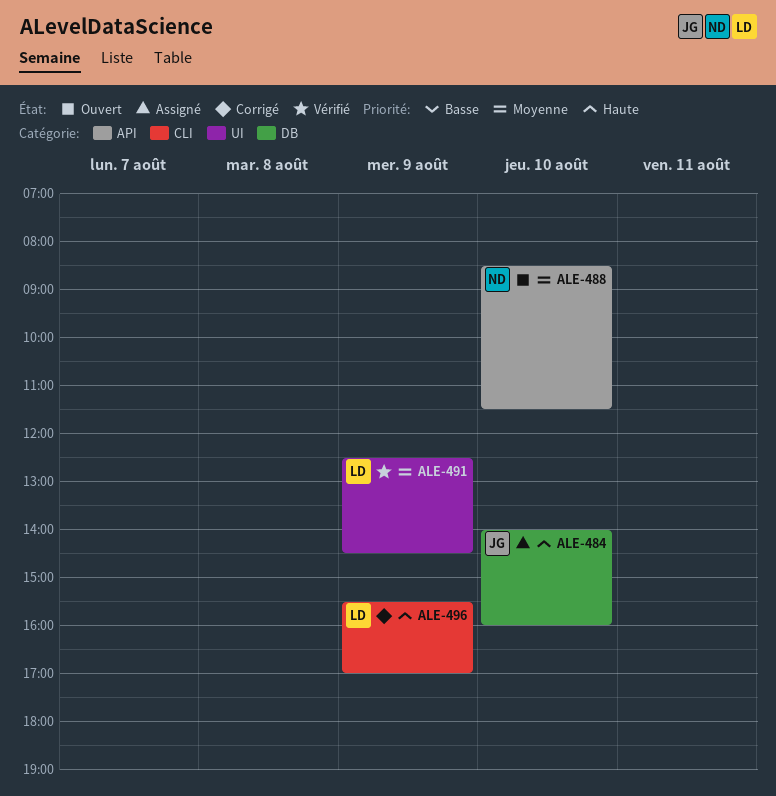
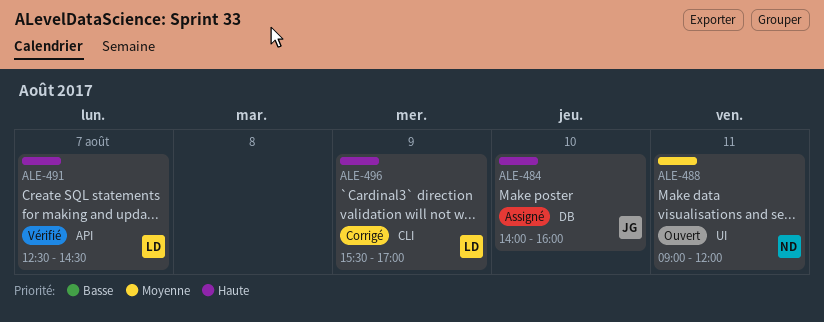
ALE-488, label: API -> UI
ALE-488, day: Aug 10 -> Aug 11
ALE-488, begins: 08:30 -> 09:00
ALE-488, ends: 11:30 -> 12:00
ALE-491, priority: Moyenne -> Haute
ALE-491, label: UI -> API
ALE-491, day: Aug 9 -> Aug 7

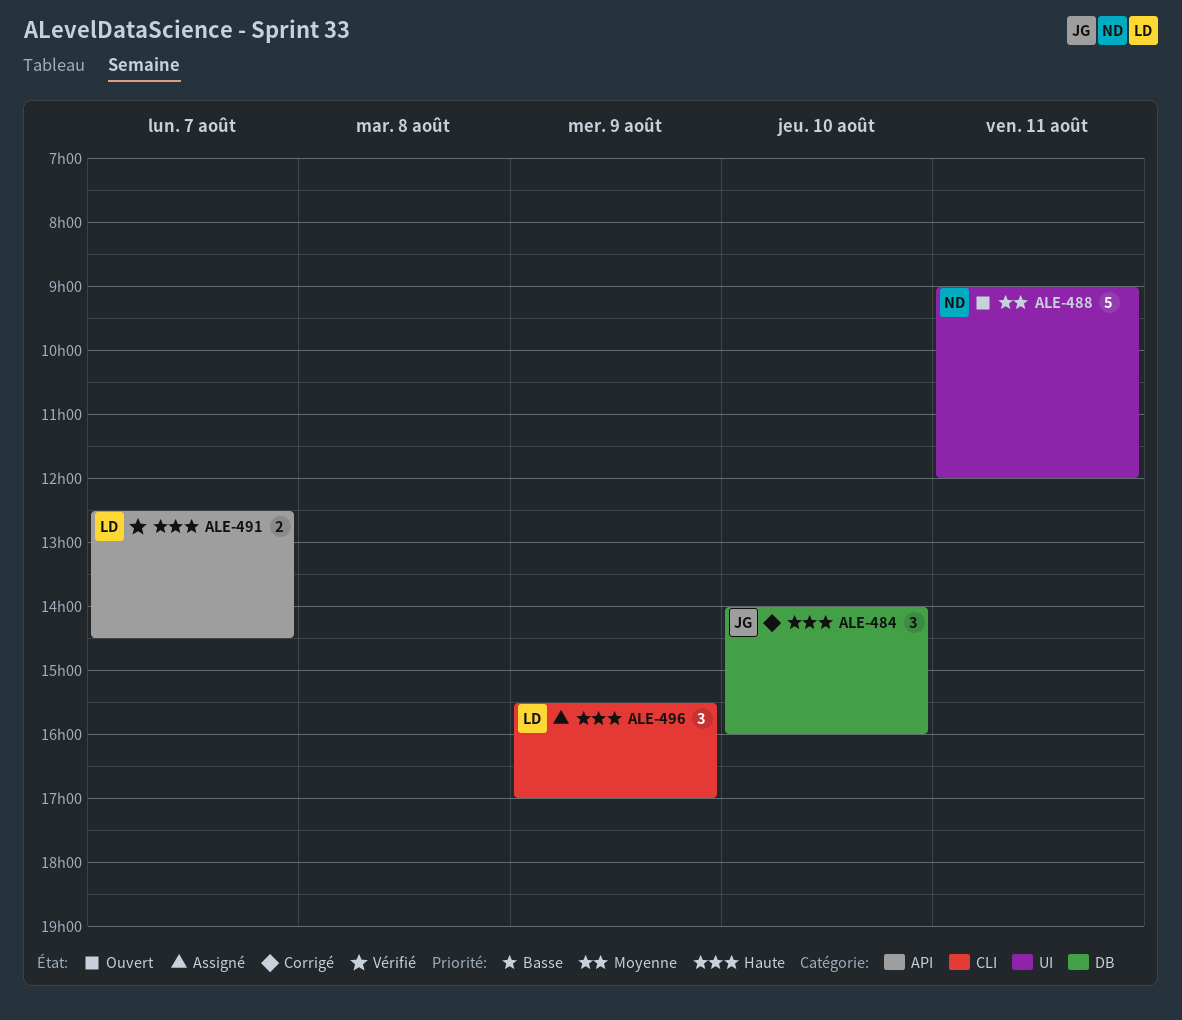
ALE-484, status: Assigné -> Corrigé
ALE-496, status: Corrigé -> Assigné

